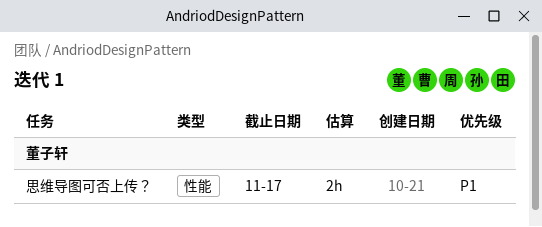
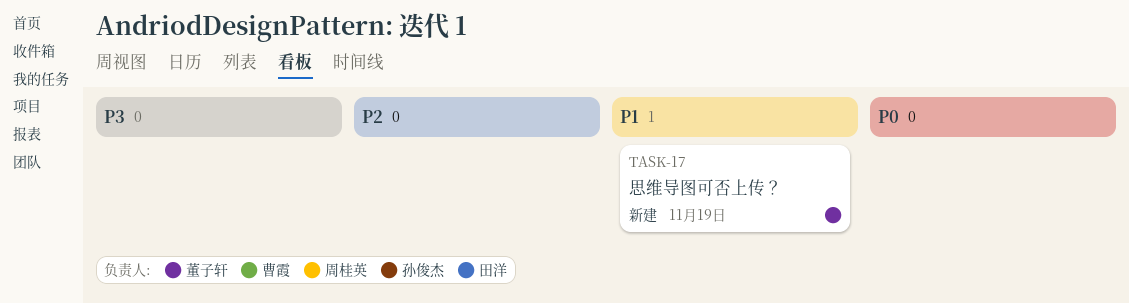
思维导图可否上传？, due: Nov 17 -> Nov 19

